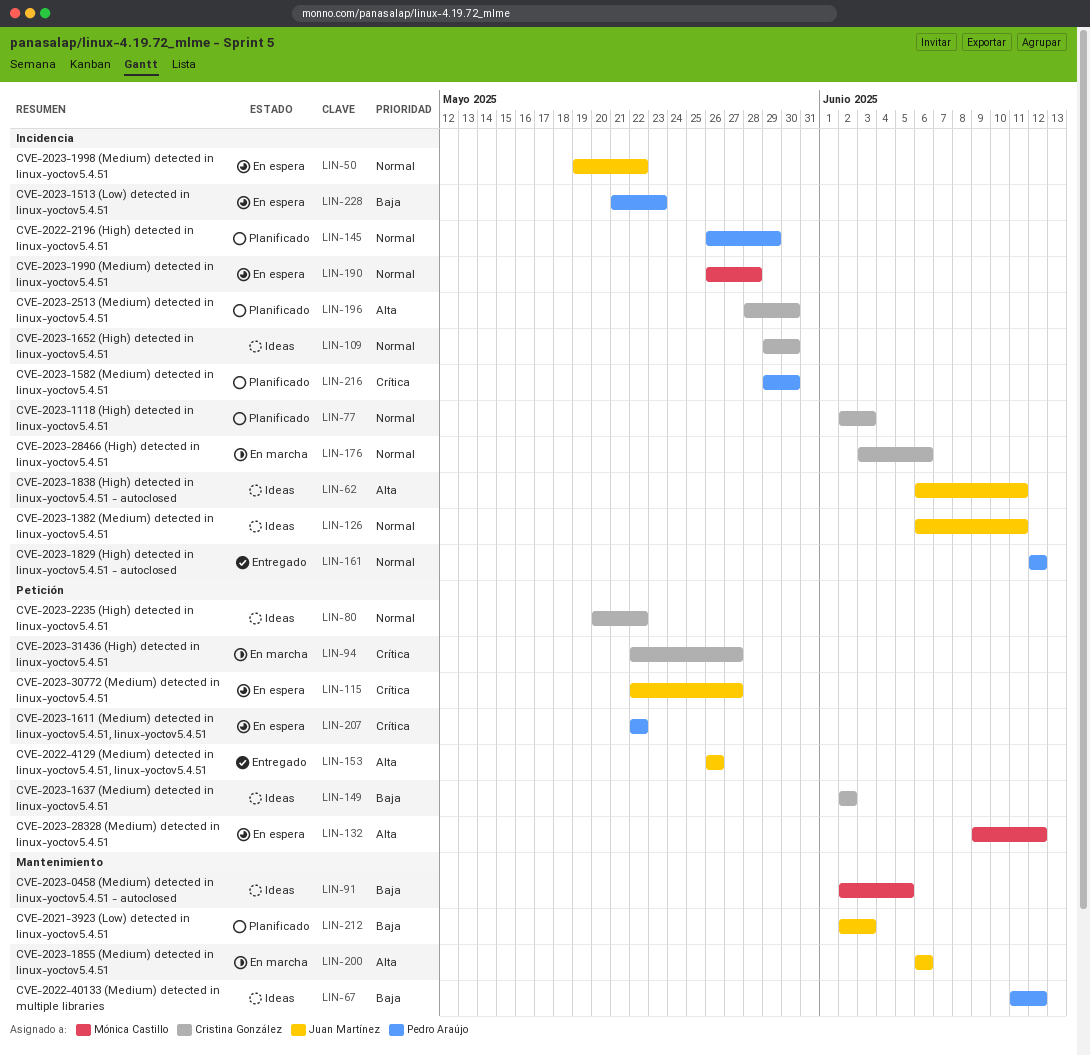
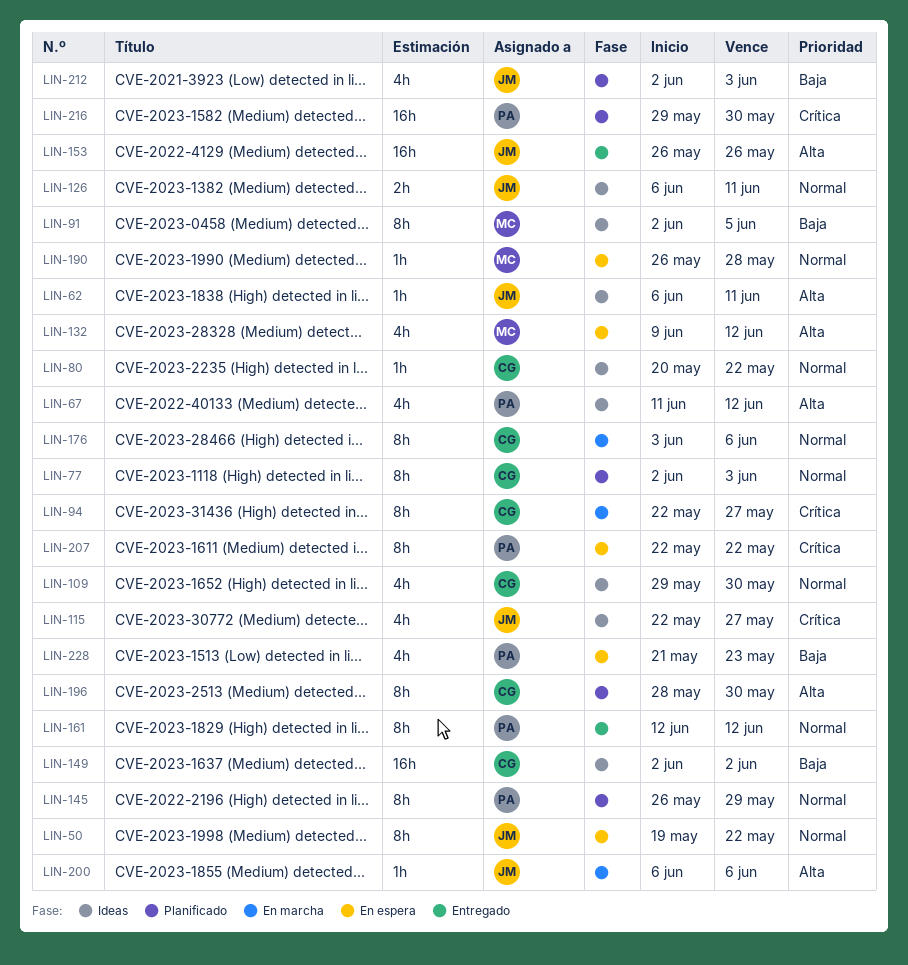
LIN-67, priority: Baja -> Alta
LIN-115, status: En espera -> Ideas

